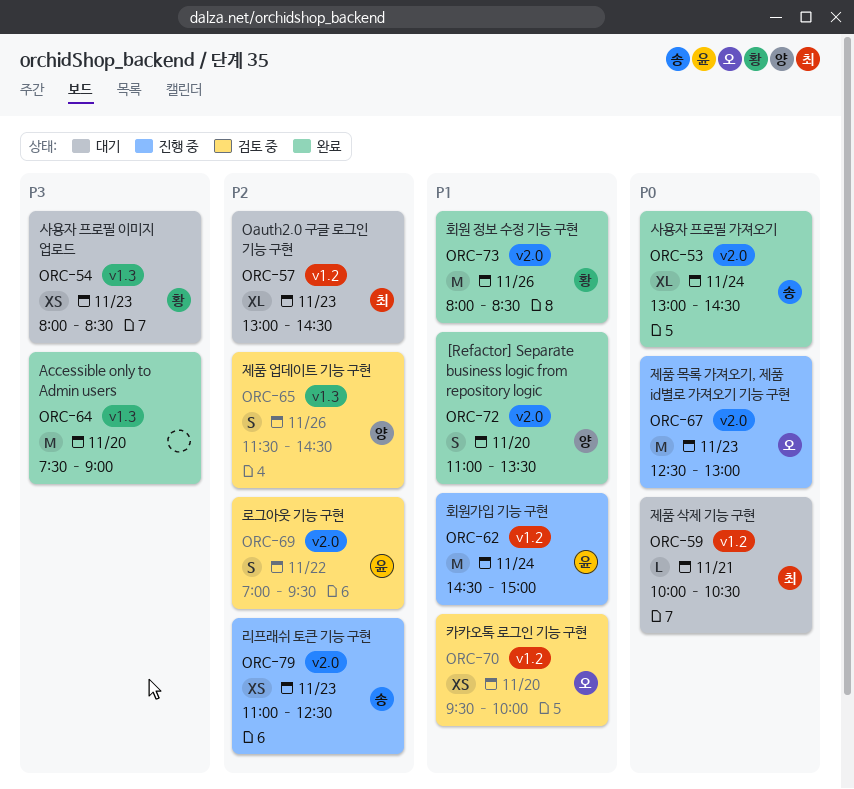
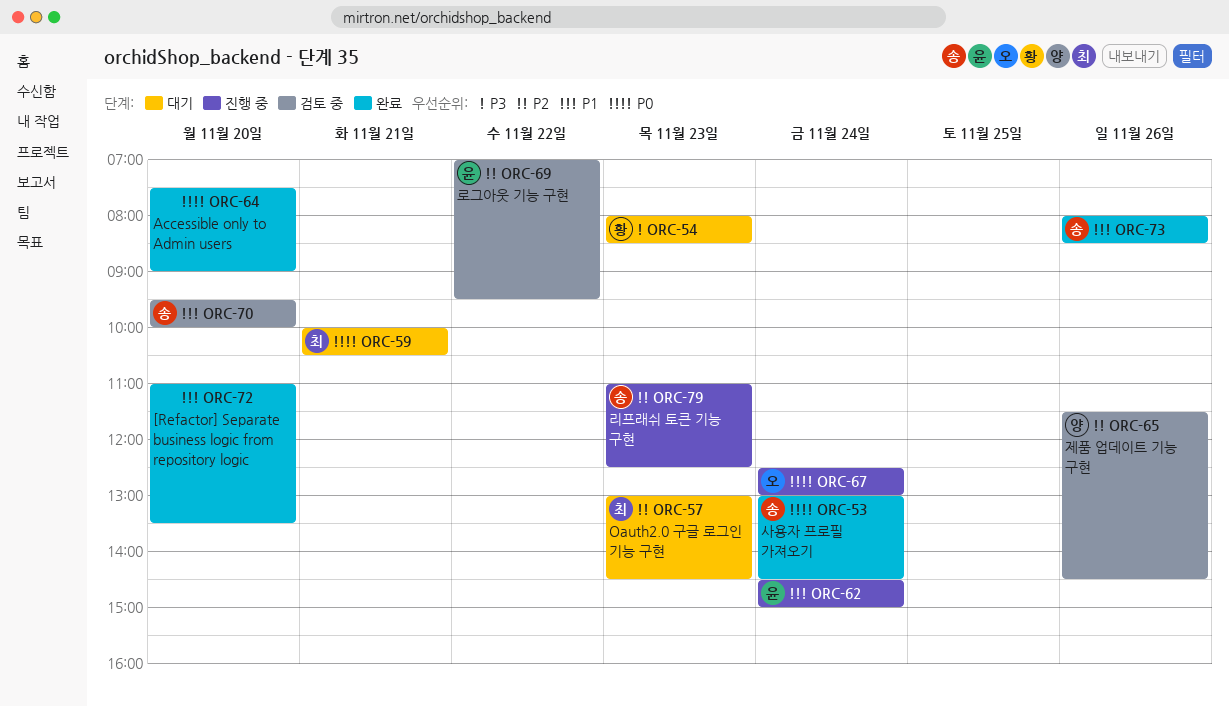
ORC-64, priority: P3 -> P0
ORC-67, day: Nov 23 -> Nov 24
ORC-70, owner: 오 -> 송
ORC-72, owner: 양 -> none
ORC-73, owner: 황 -> 송

